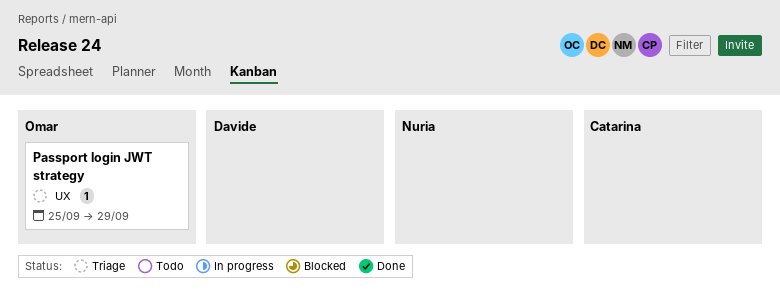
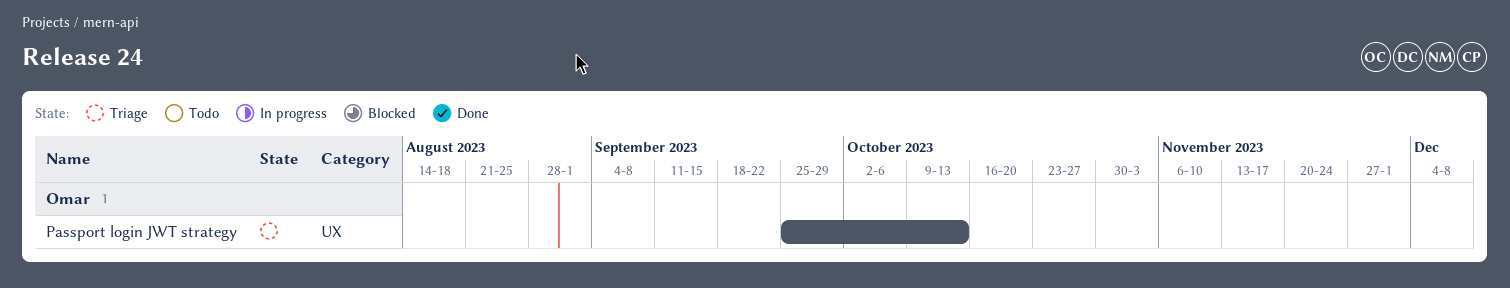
Passport login JWT strategy, due: Sep 29 -> Oct 13

